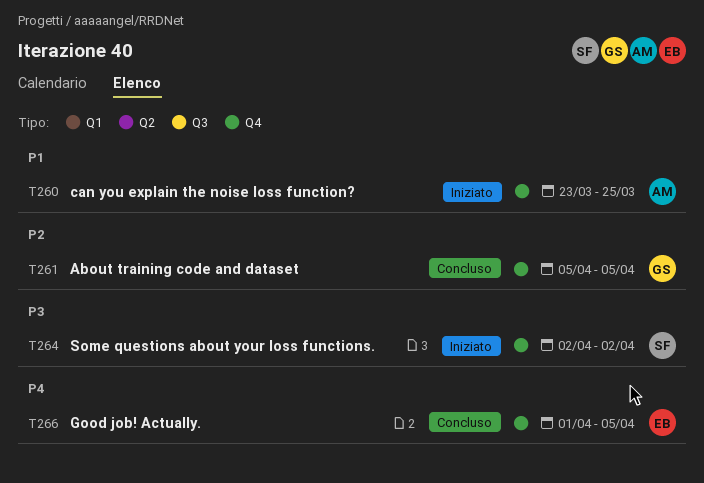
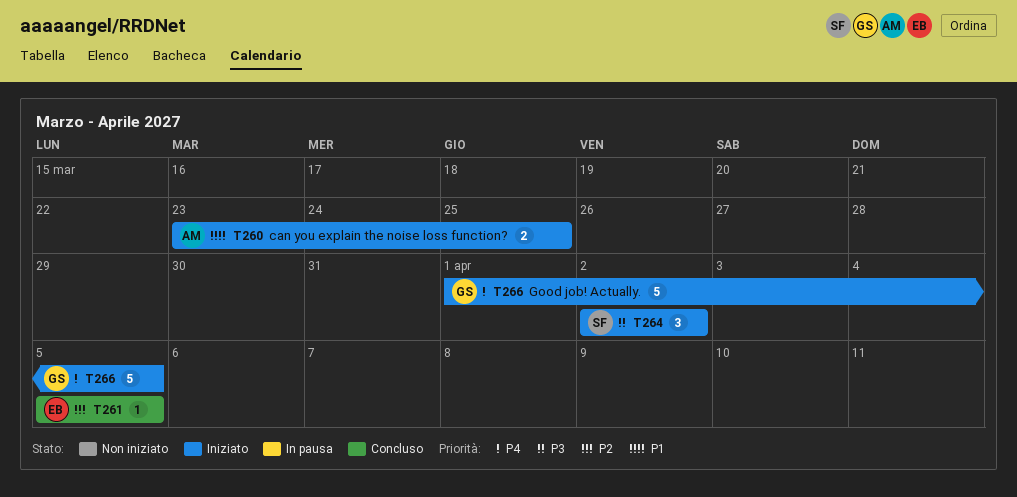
T261, owner: GS -> EB
T266, status: Concluso -> Iniziato
T266, owner: EB -> GS

